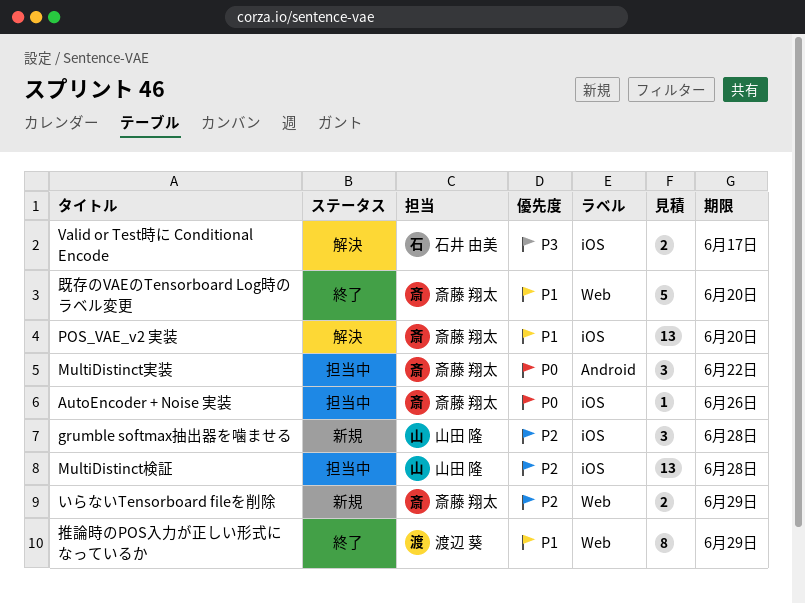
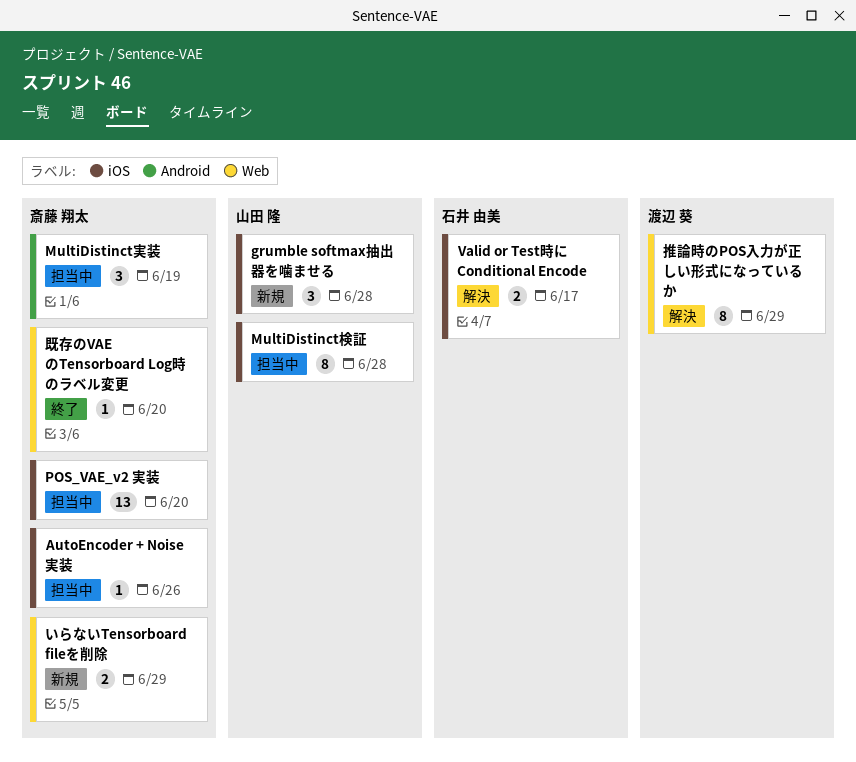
MultiDistinct実装, due: Jun 22 -> Jun 19
MultiDistinct検証, estimate: 13 -> 8
POS_VAE_v2 実装, status: 解決 -> 担当中
推論時のPOS入力が正しい形式になっているか, status: 終了 -> 解決
既存のVAEのTensorboard Log時のラベル変更, estimate: 5 -> 1

